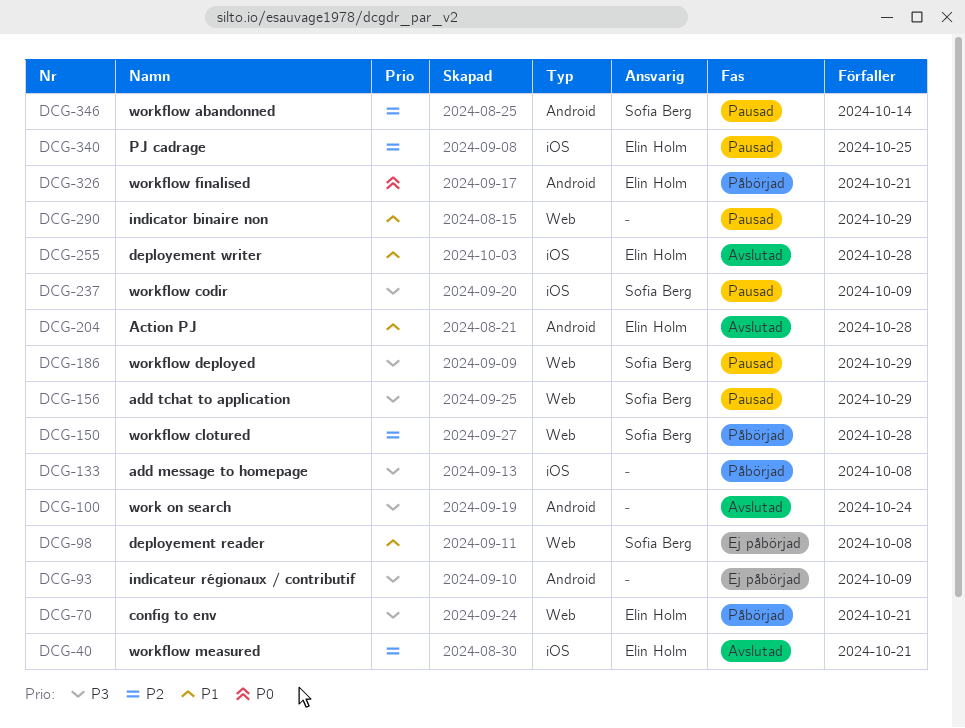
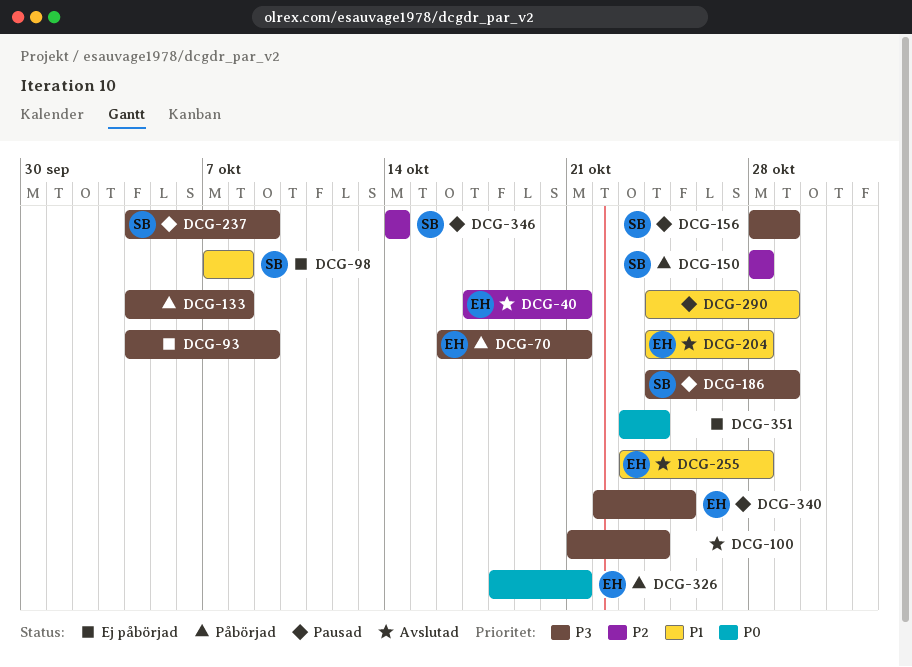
DCG-340, priority: P2 -> P3
DCG-351: none -> present

